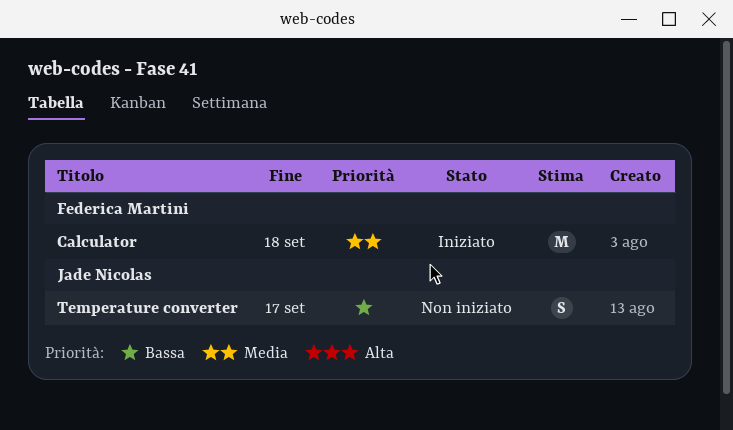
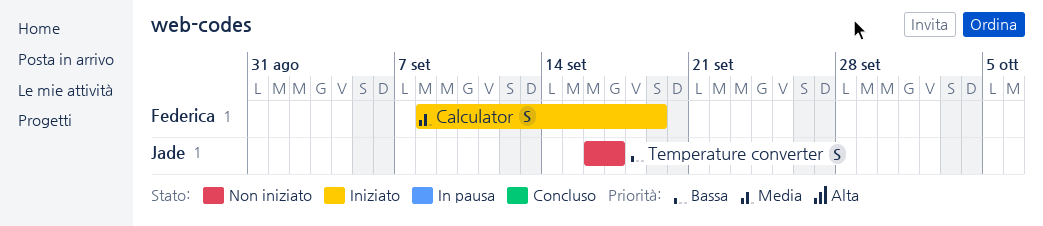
Calculator, estimate: M -> S
Calculator, due: Sep 18 -> Sep 19

